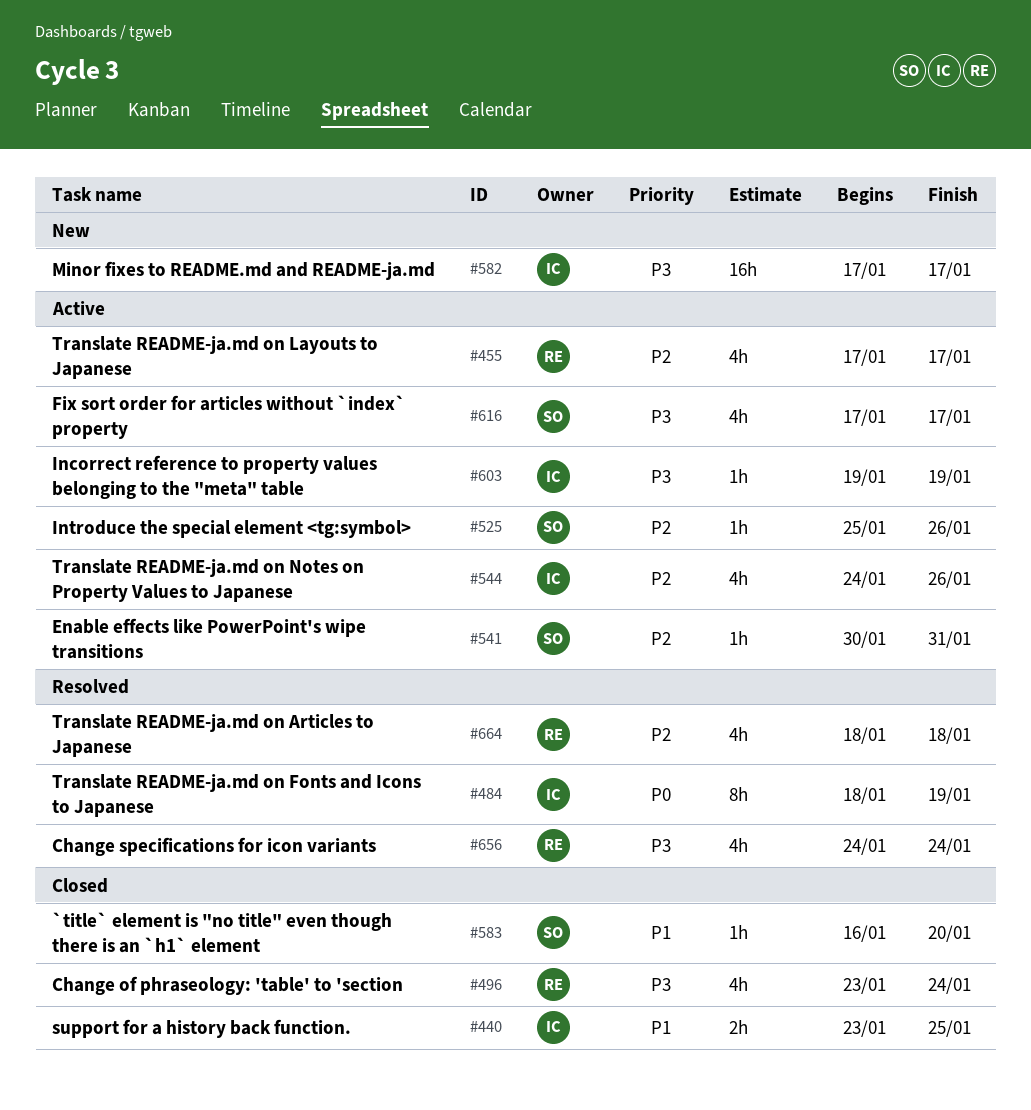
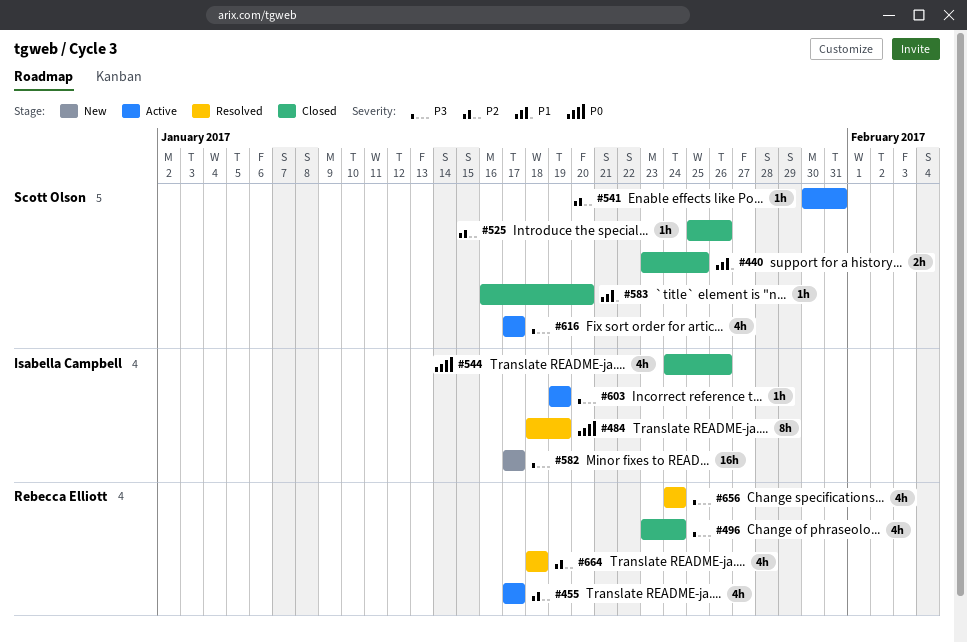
#440, owner: Isabella Campbell -> Scott Olson
#525, status: Active -> Closed
#544, status: Active -> Closed
#544, priority: P2 -> P0

